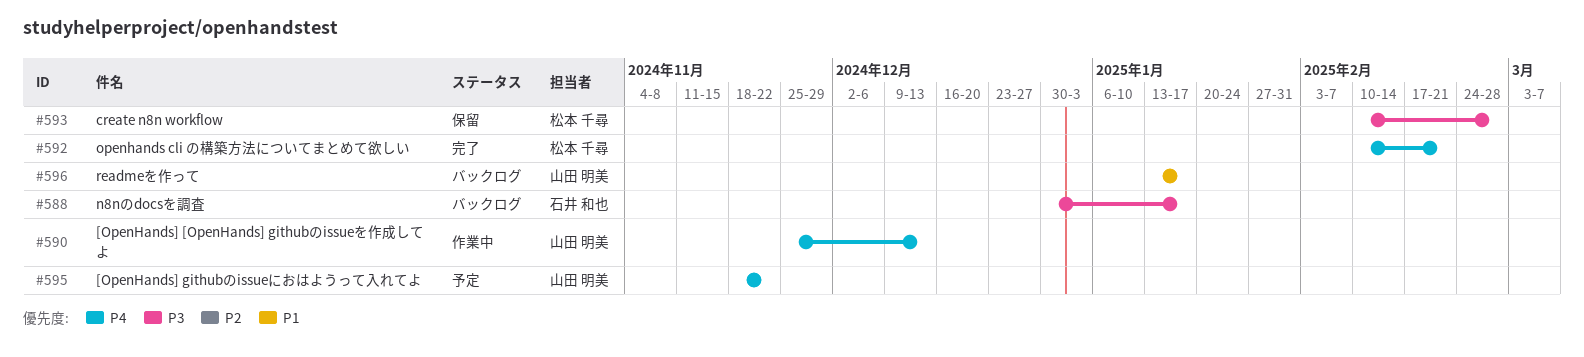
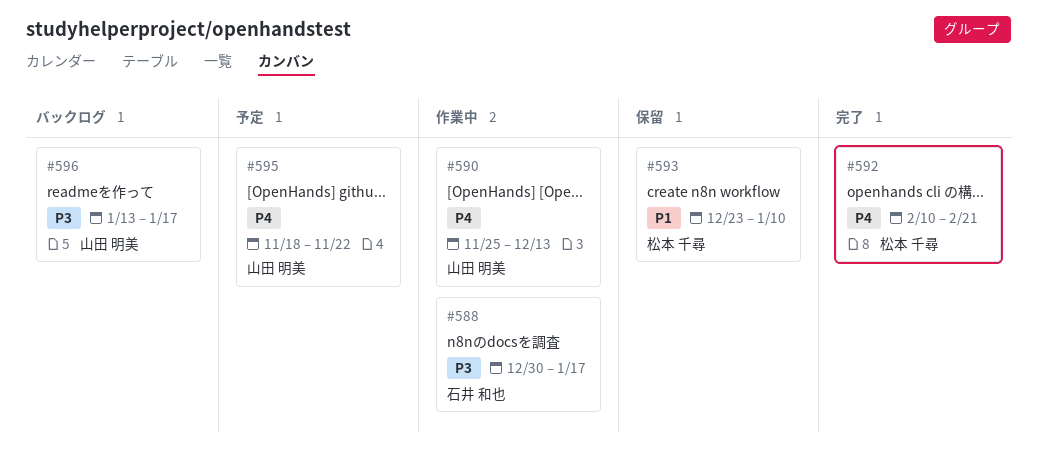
#588, status: バックログ -> 作業中
#593, priority: P3 -> P1
#593, start: Feb 10 -> Dec 23
#593, due: Feb 28 -> Jan 10
#596, priority: P1 -> P3

